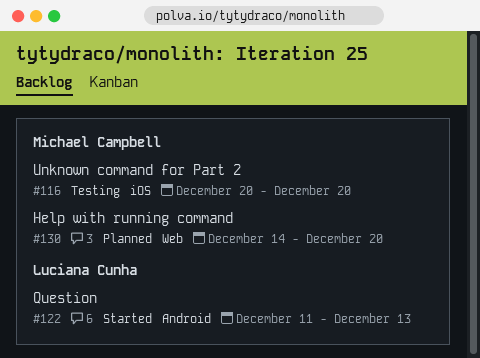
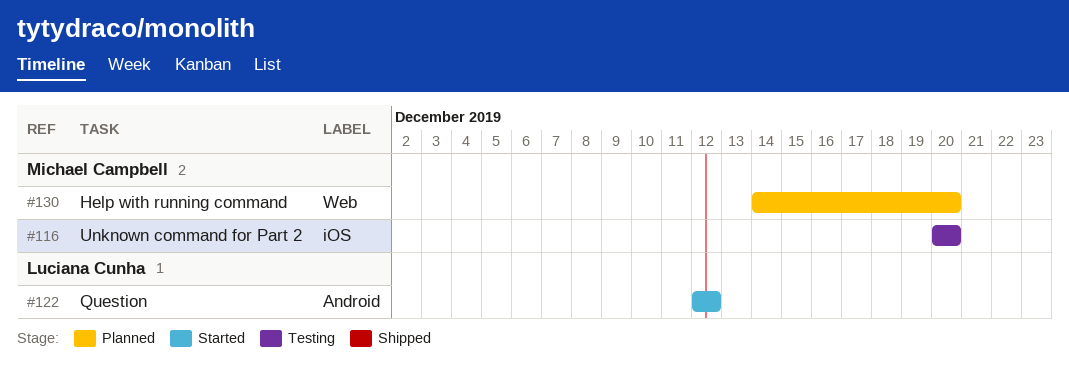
#122, start: Dec 11 -> Dec 12
#122, due: Dec 13 -> Dec 12

